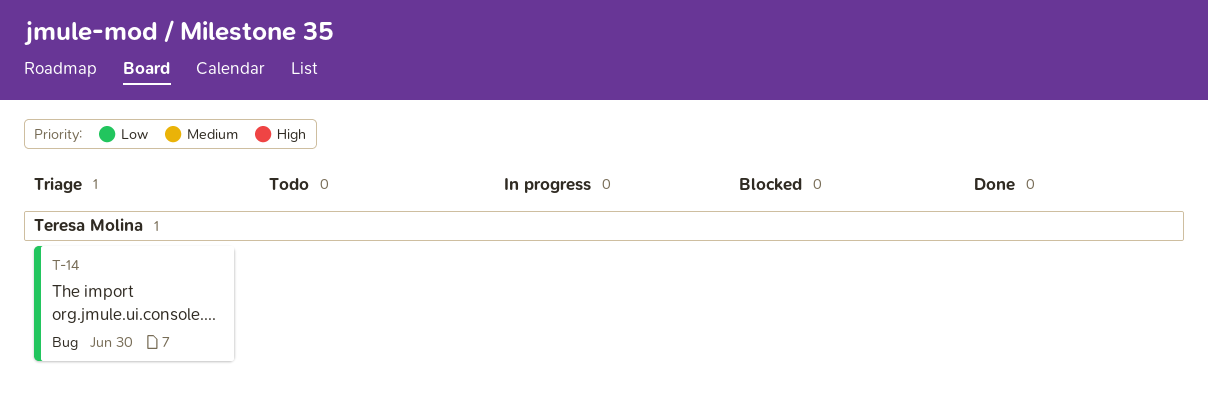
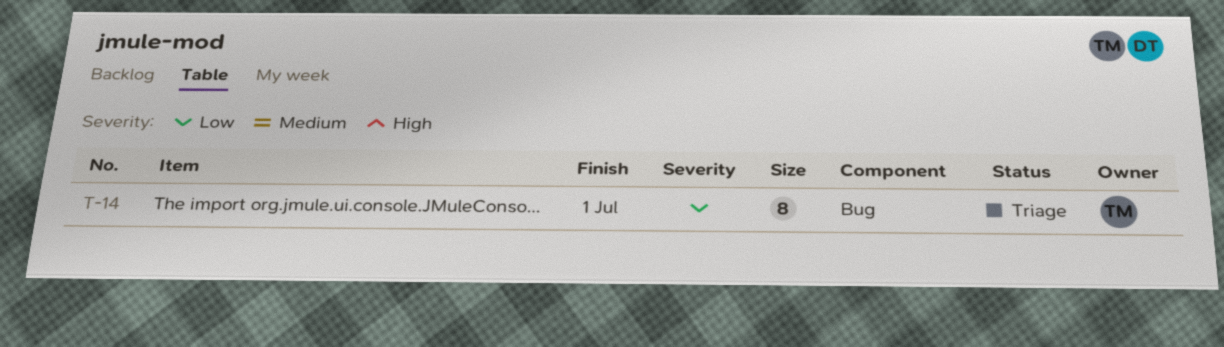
T-14, due: Jun 30 -> Jul 1

